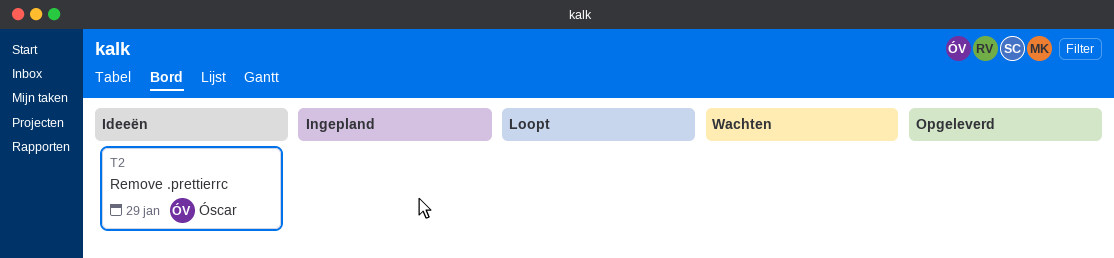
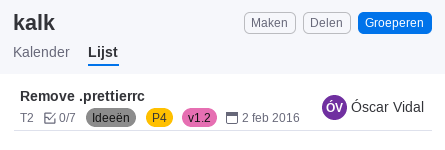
T2, due: Jan 29 -> Feb 2

